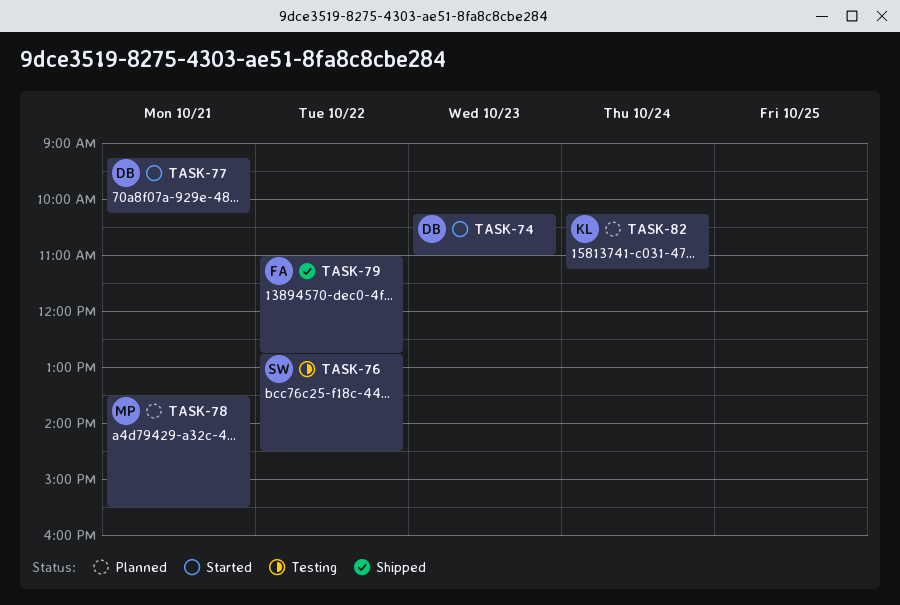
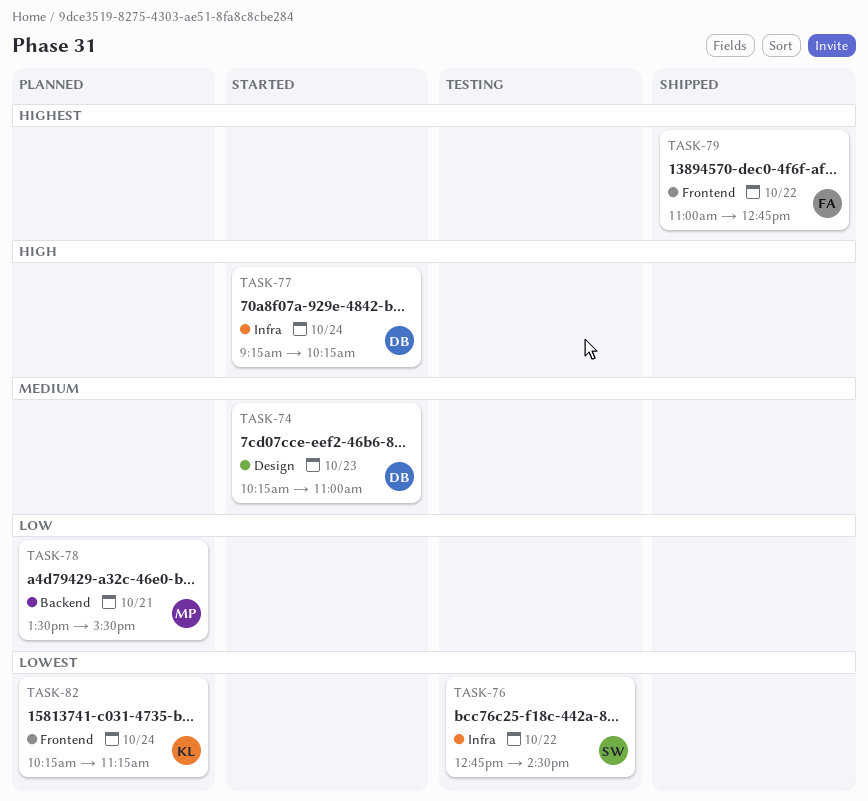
TASK-77, day: Oct 21 -> Oct 24

